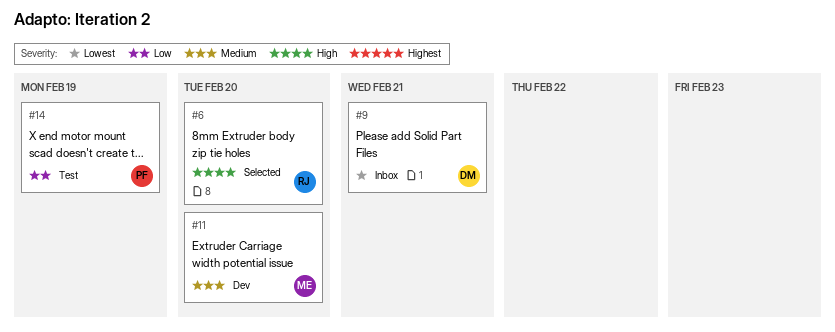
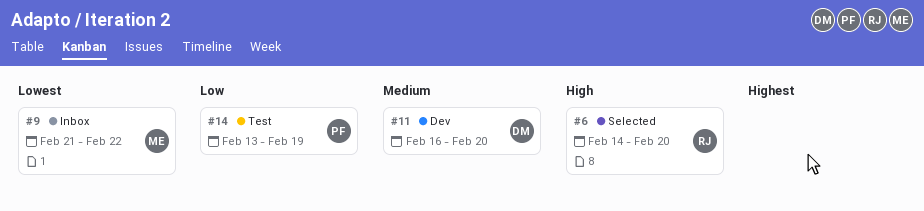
#9, owner: DM -> ME
#9, due: Feb 21 -> Feb 22
#11, owner: ME -> DM

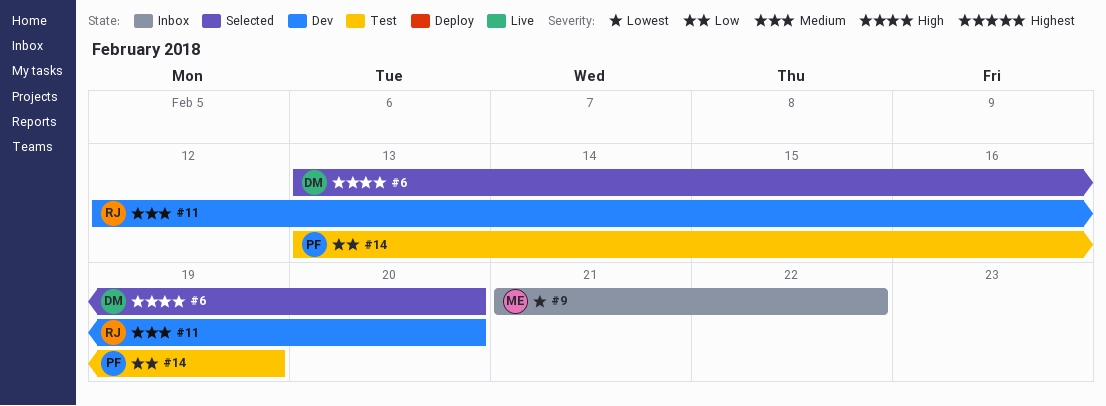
#6, owner: RJ -> DM
#6, start: Feb 14 -> Feb 13
#11, owner: DM -> RJ
#11, start: Feb 16 -> Feb 12

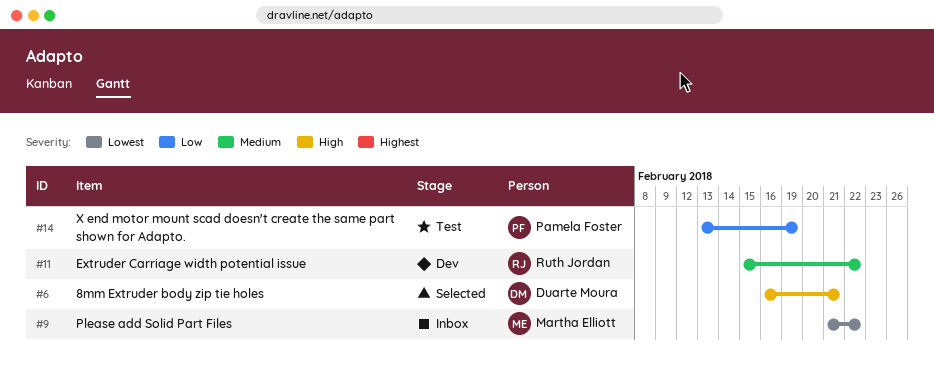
#6, start: Feb 13 -> Feb 16
#6, due: Feb 20 -> Feb 21
#11, start: Feb 12 -> Feb 15
#11, due: Feb 20 -> Feb 22

